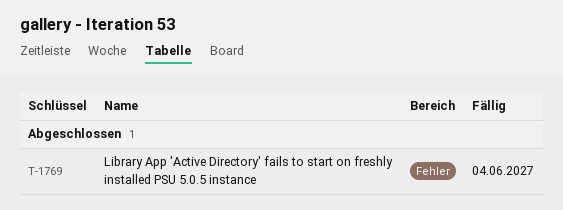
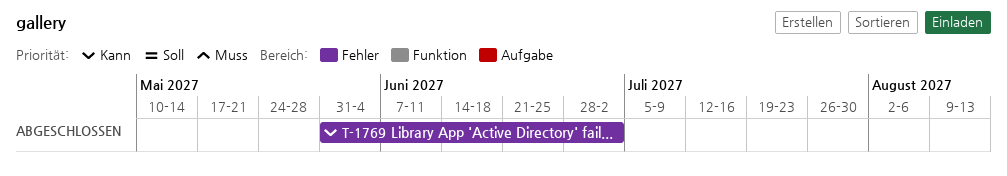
T-1769, due: Jun 4 -> Jul 2

